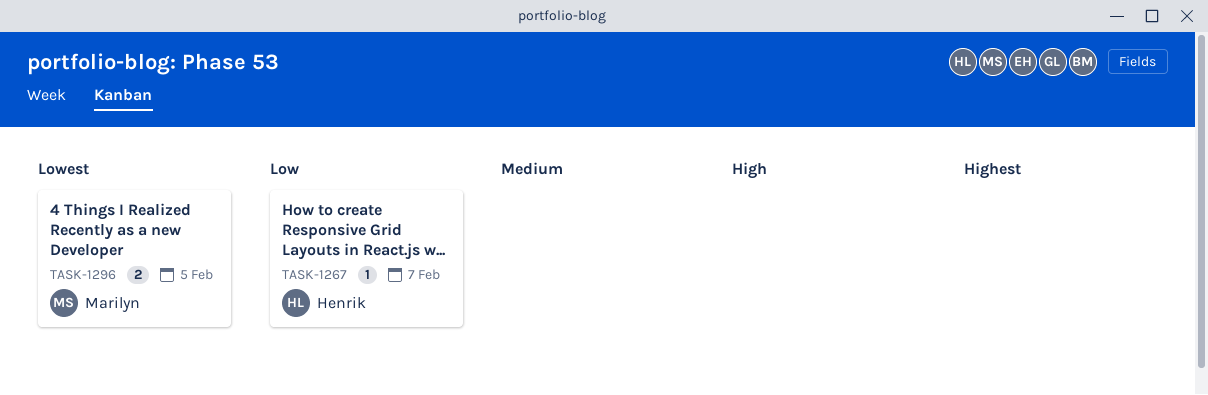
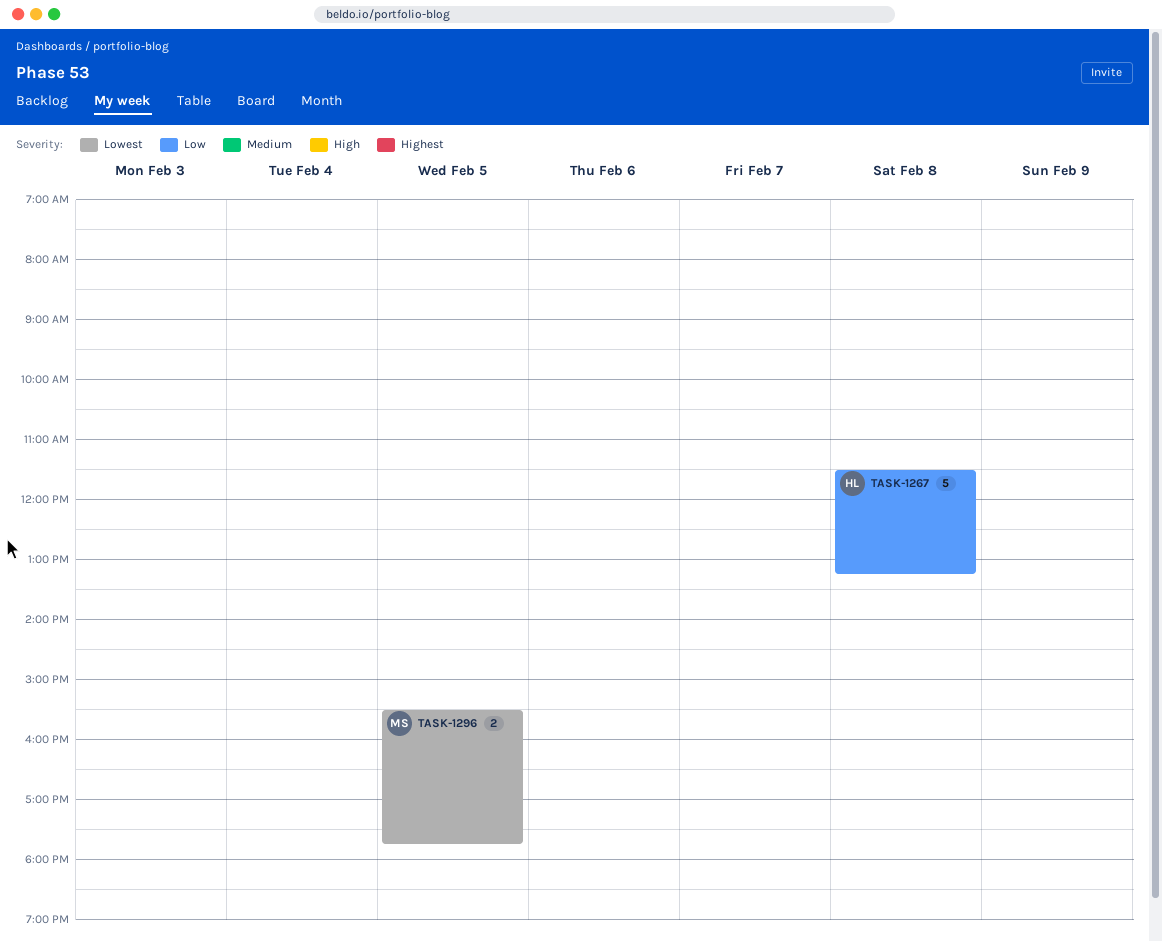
TASK-1267, estimate: 1 -> 5
TASK-1267, day: Feb 7 -> Feb 8

